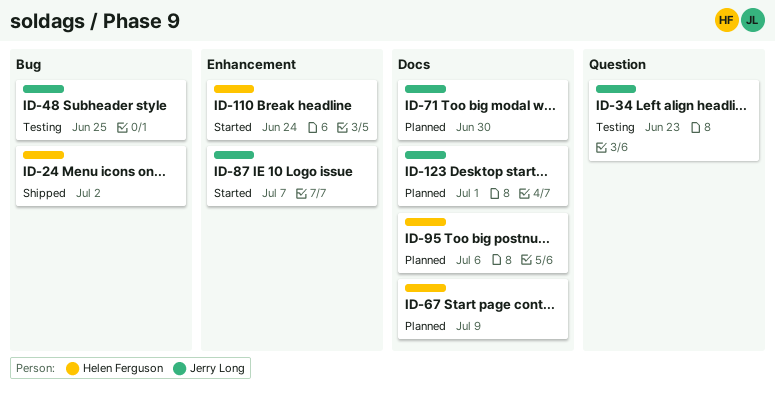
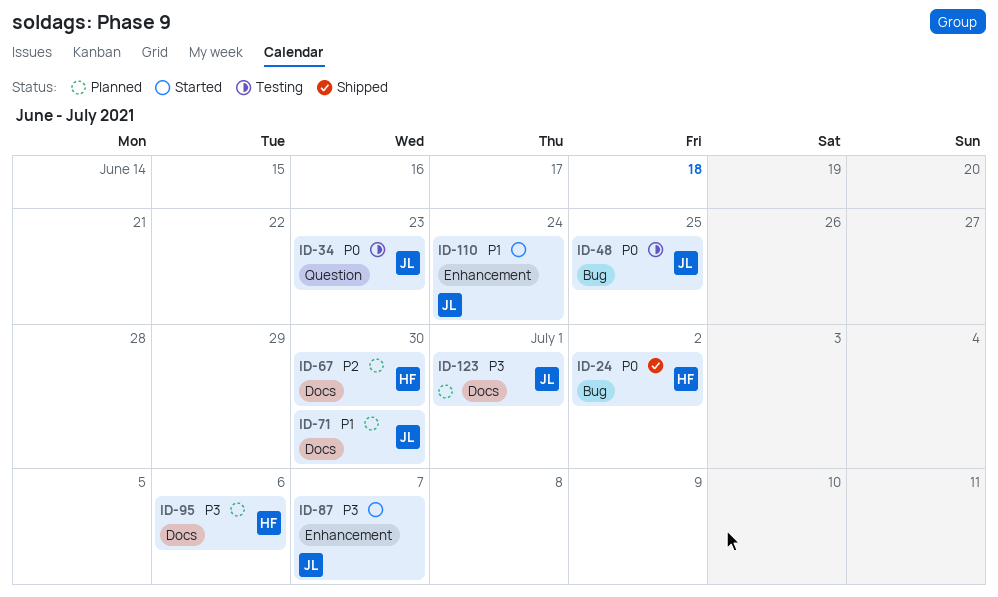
ID-67, due: Jul 9 -> Jun 30
ID-110, owner: Helen Ferguson -> Jerry Long

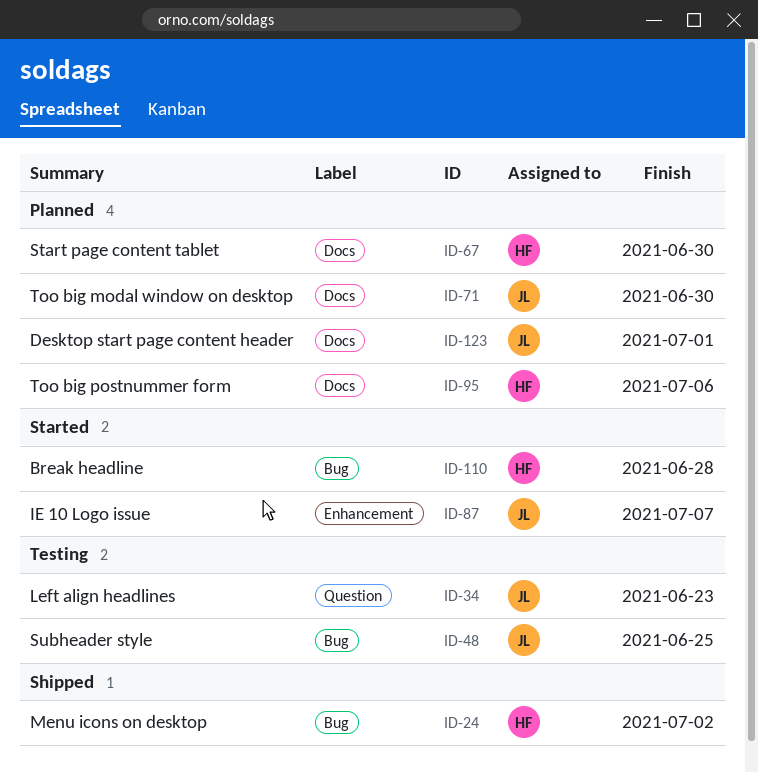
ID-110, owner: JL -> HF
ID-110, label: Enhancement -> Bug
ID-110, due: Jun 24 -> Jun 28

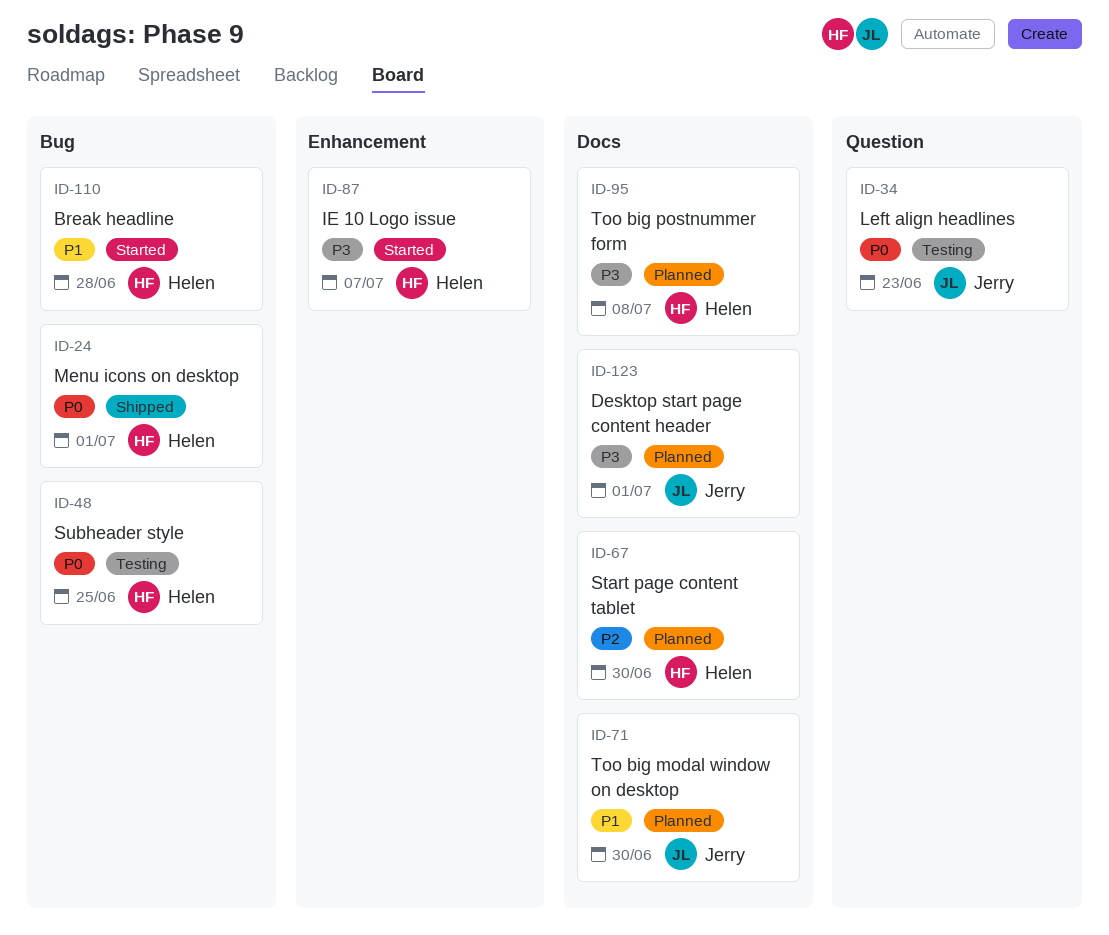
ID-24, due: Jul 2 -> Jul 1
ID-48, owner: Jerry -> Helen
ID-87, owner: Jerry -> Helen
ID-95, due: Jul 6 -> Jul 8

